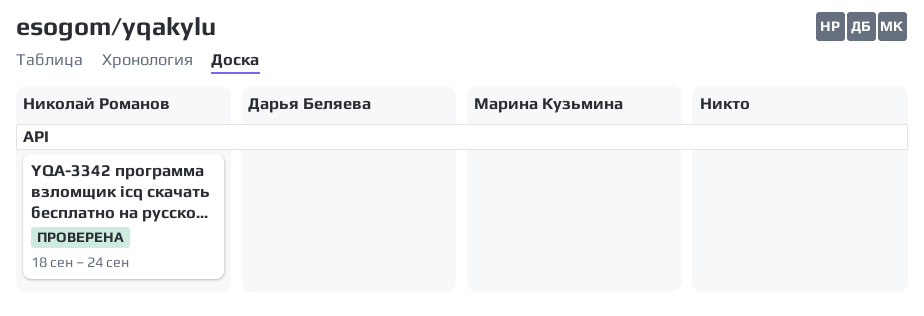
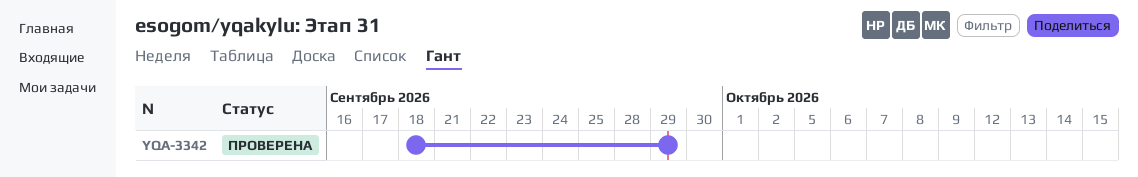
YQA-3342, due: Sep 24 -> Sep 29

